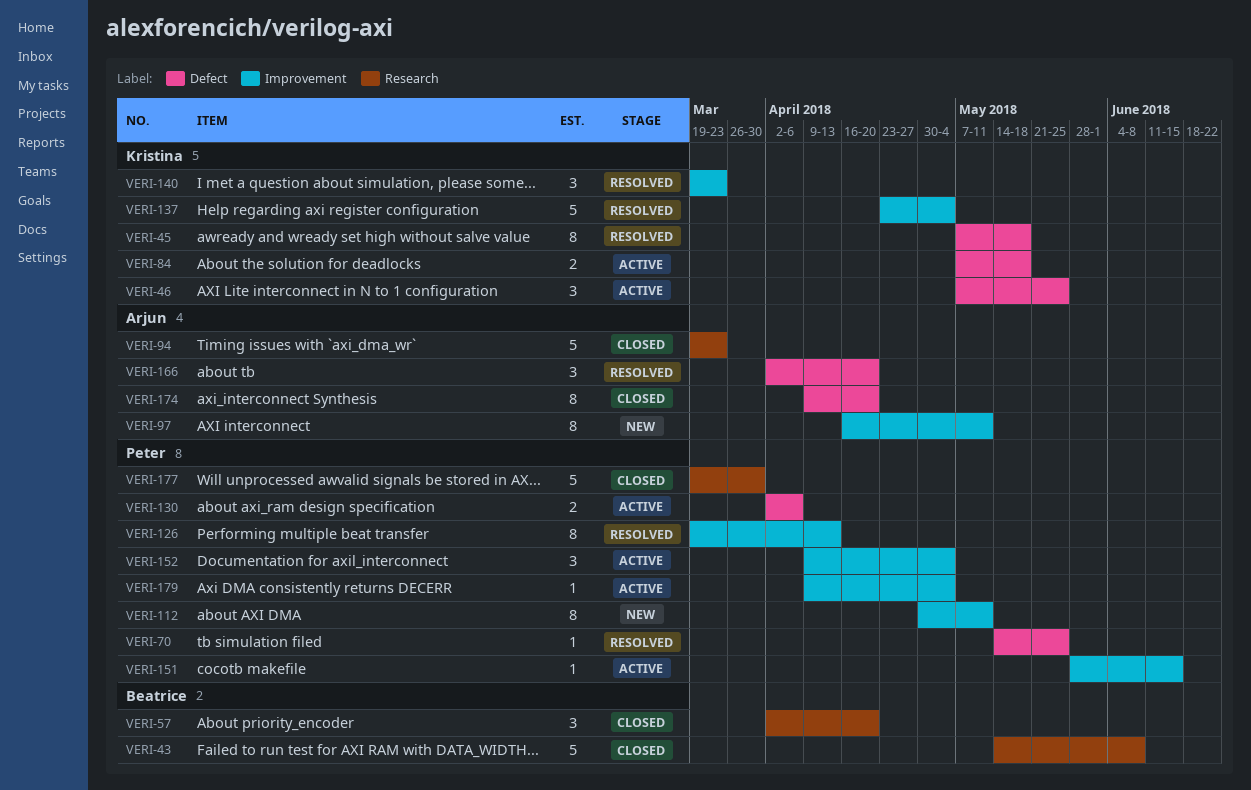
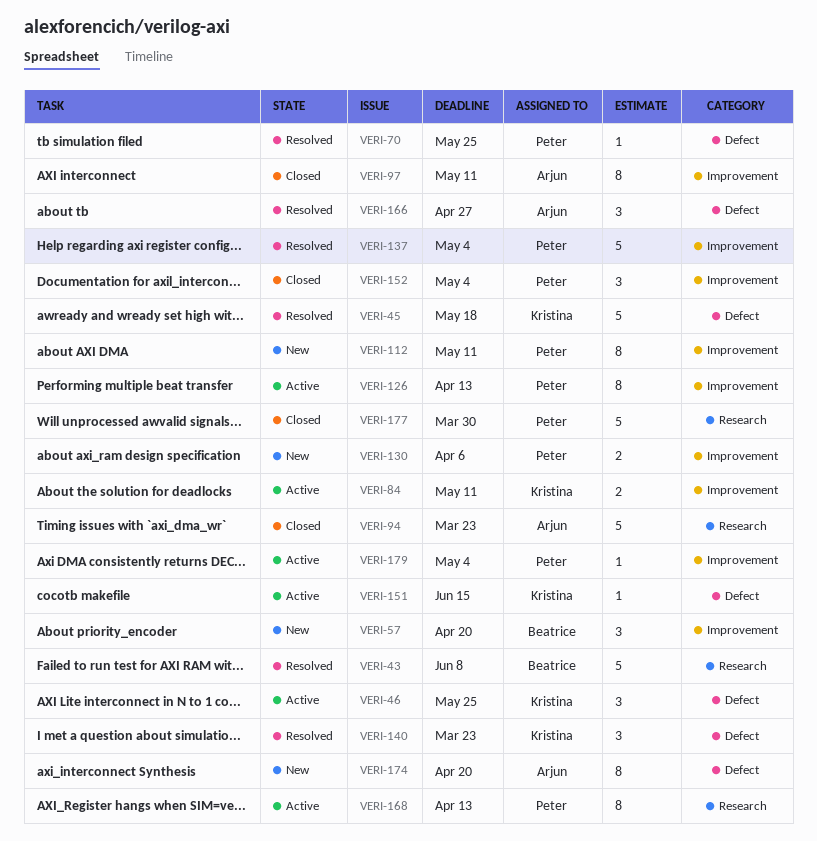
VERI-43, status: Closed -> Resolved
VERI-45, estimate: 8 -> 5
VERI-57, status: Closed -> New
VERI-57, label: Research -> Improvement
VERI-84, label: Defect -> Improvement
VERI-84, due: May 18 -> May 11
VERI-97, status: New -> Closed
VERI-126, status: Resolved -> Active
VERI-130, status: Active -> New
VERI-130, label: Defect -> Improvement
VERI-137, owner: Kristina -> Peter
VERI-140, label: Improvement -> Defect
VERI-151, owner: Peter -> Kristina
VERI-151, label: Improvement -> Defect
VERI-152, status: Active -> Closed
VERI-166, due: Apr 20 -> Apr 27
VERI-168: none -> present
VERI-174, status: Closed -> New

